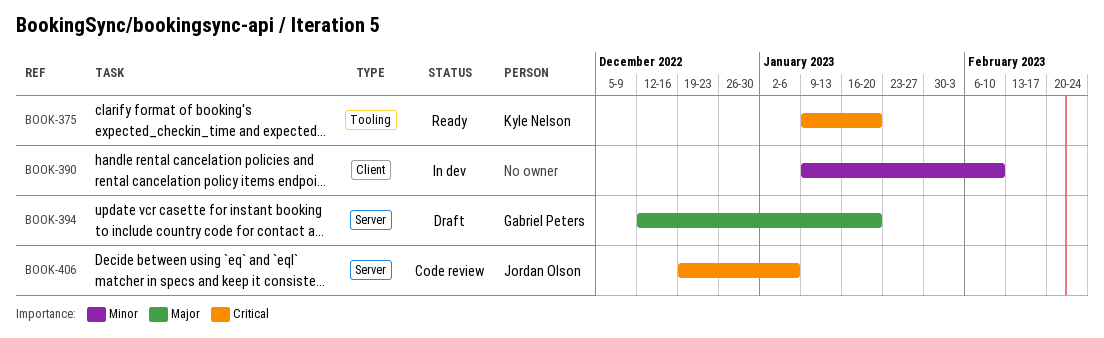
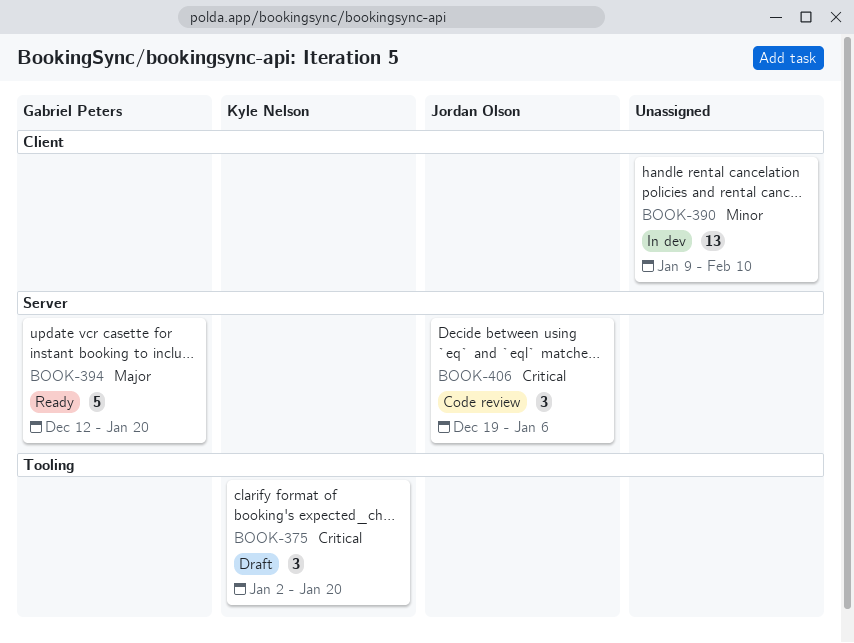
BOOK-375, status: Ready -> Draft
BOOK-375, start: Jan 9 -> Jan 2
BOOK-394, status: Draft -> Ready

